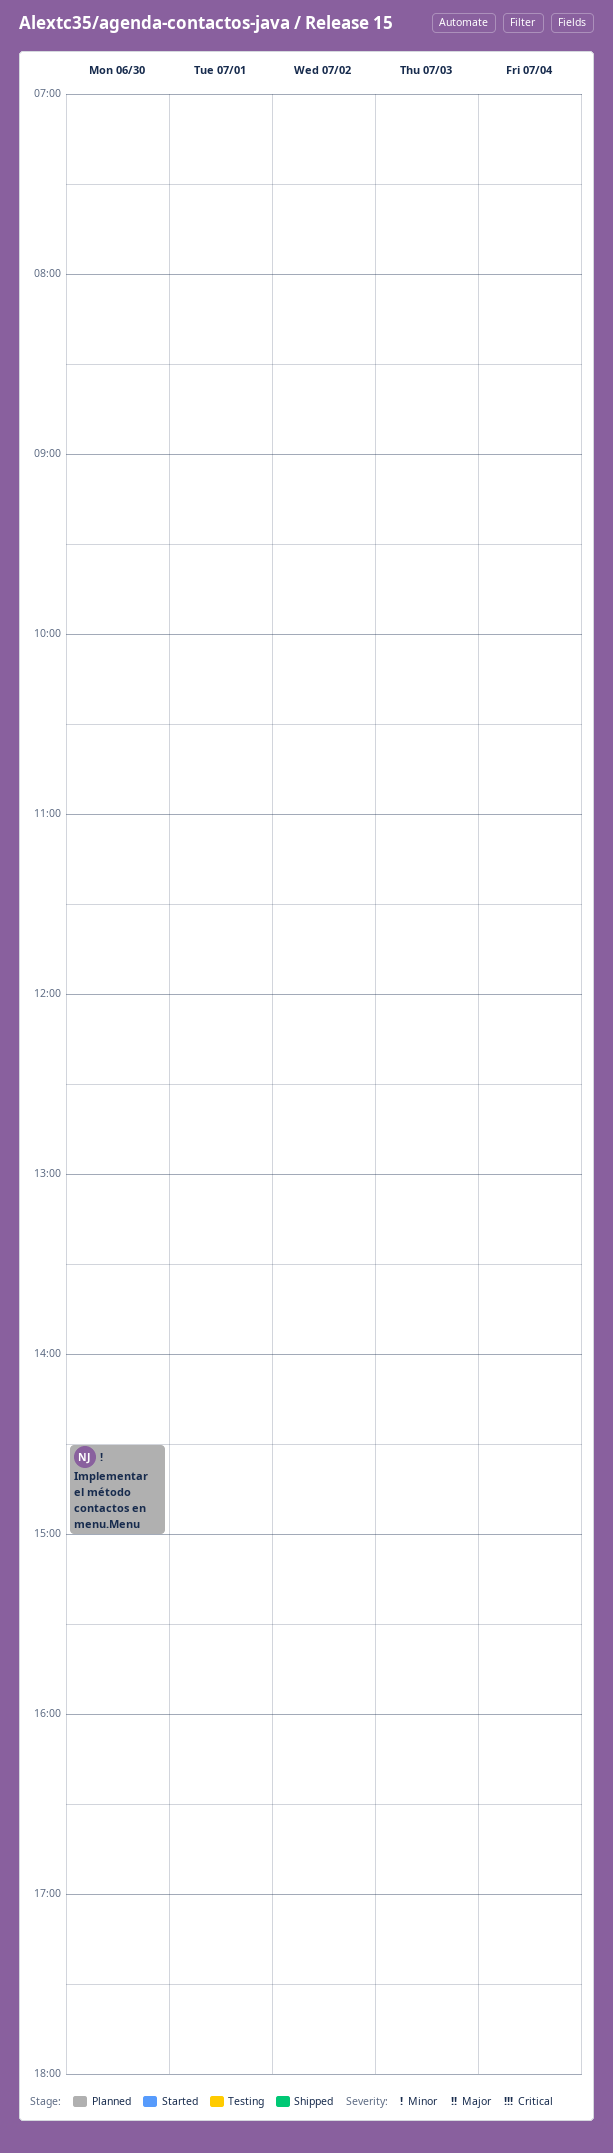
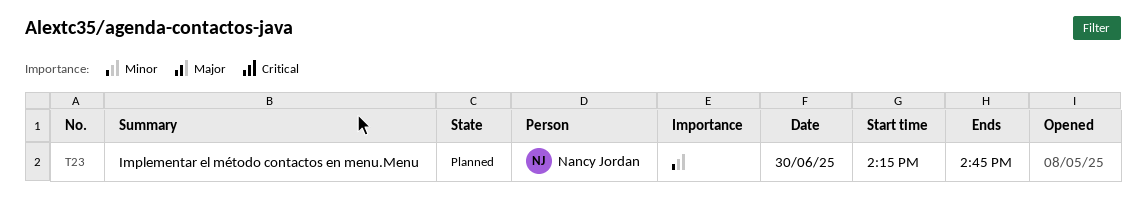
Implementar el método contactos en menu.Menu, begins: 14:30 -> 14:15
Implementar el método contactos en menu.Menu, ends: 15:00 -> 14:45

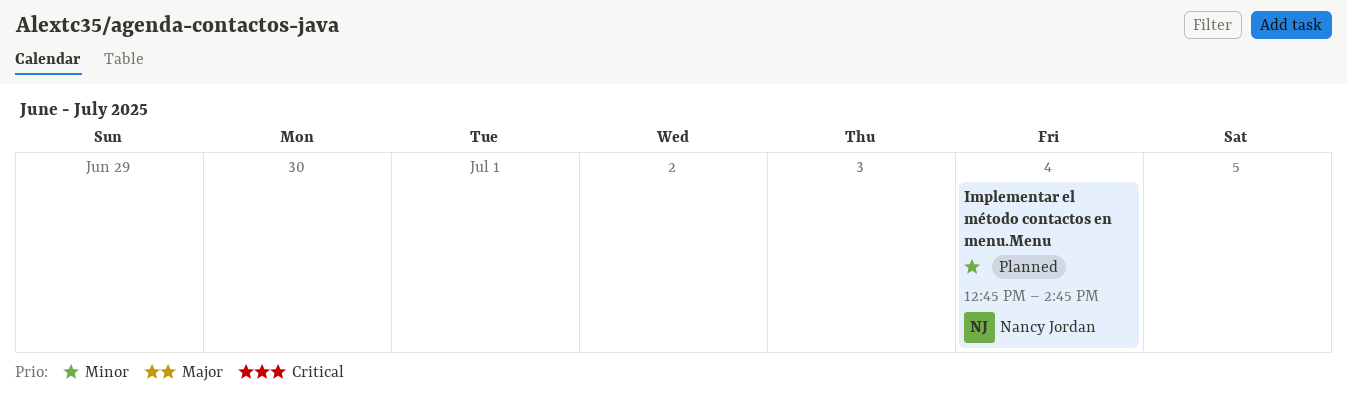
Implementar el método contactos en menu.Menu, day: Jun 30 -> Jul 4
Implementar el método contactos en menu.Menu, begins: 14:15 -> 12:45

